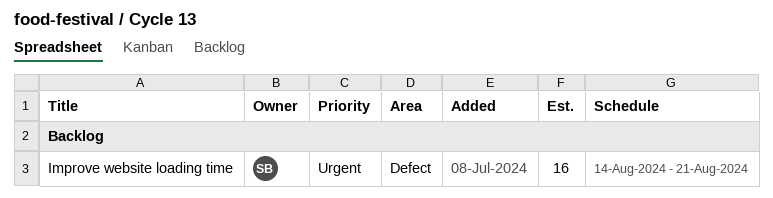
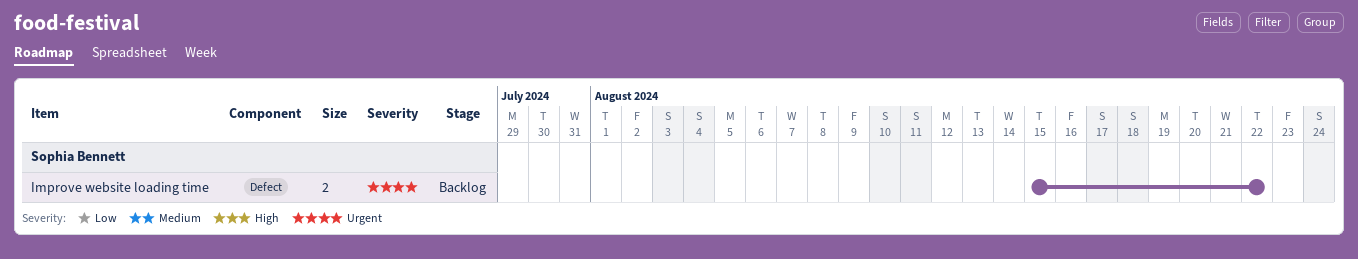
Improve website loading time, estimate: 16 -> 2
Improve website loading time, start: Aug 14 -> Aug 15
Improve website loading time, due: Aug 21 -> Aug 22

